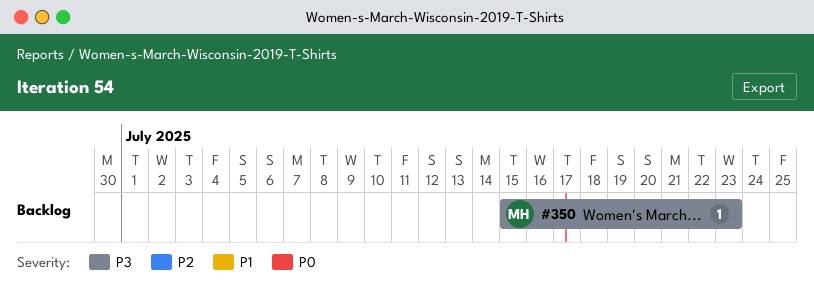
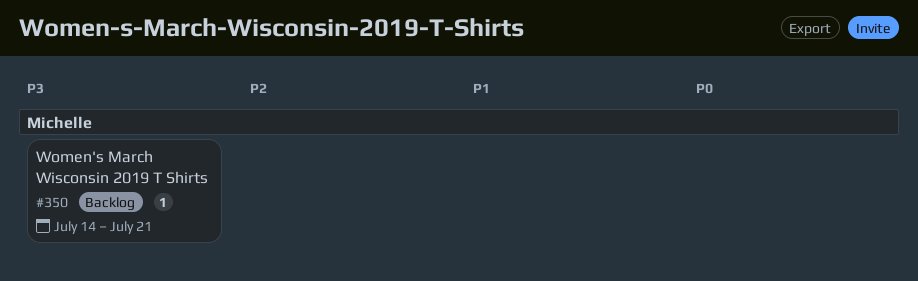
#350, start: Jul 15 -> Jul 14
#350, due: Jul 23 -> Jul 21

